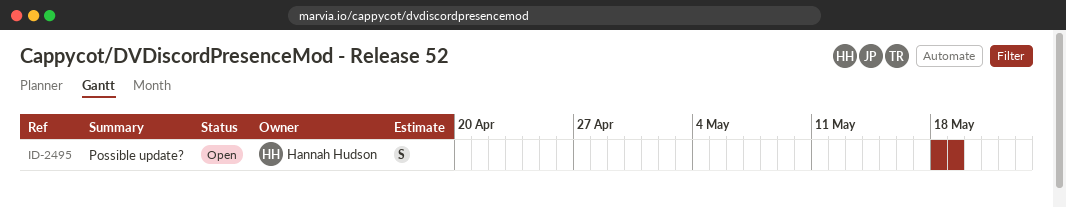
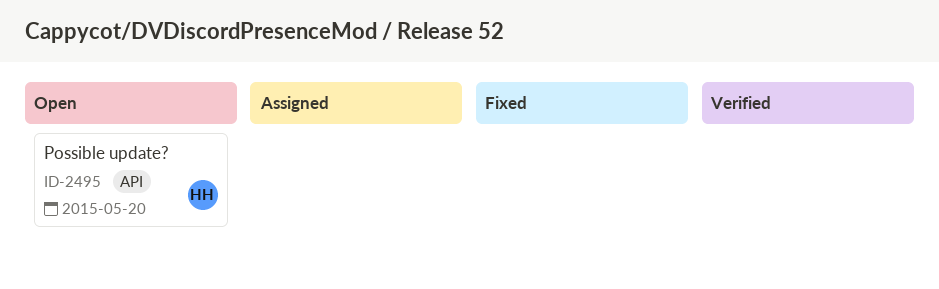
ID-2495, due: May 19 -> May 20

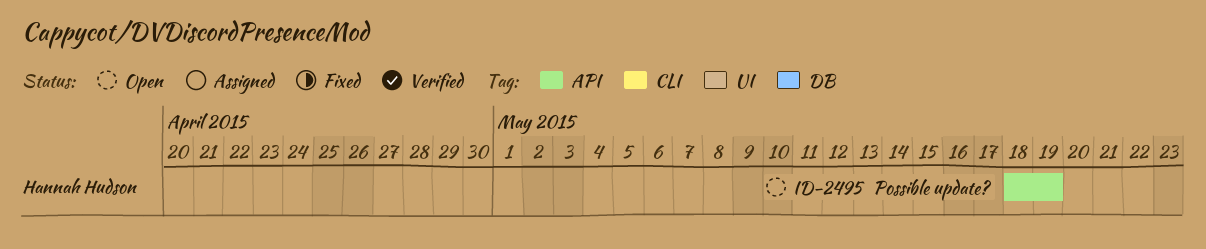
ID-2495, due: May 20 -> May 19

